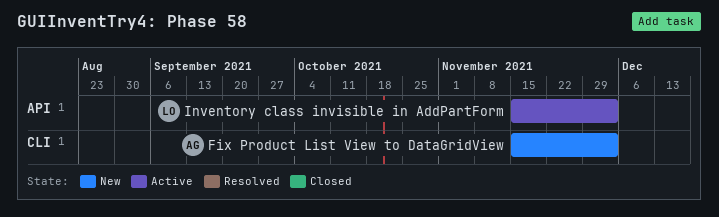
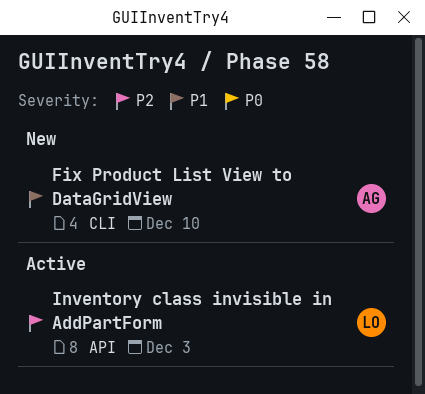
Fix Product List View to DataGridView, due: Dec 3 -> Dec 10

